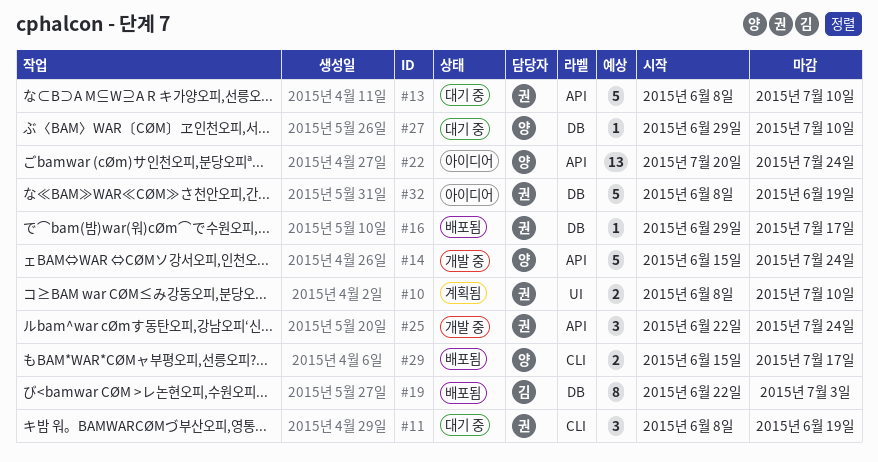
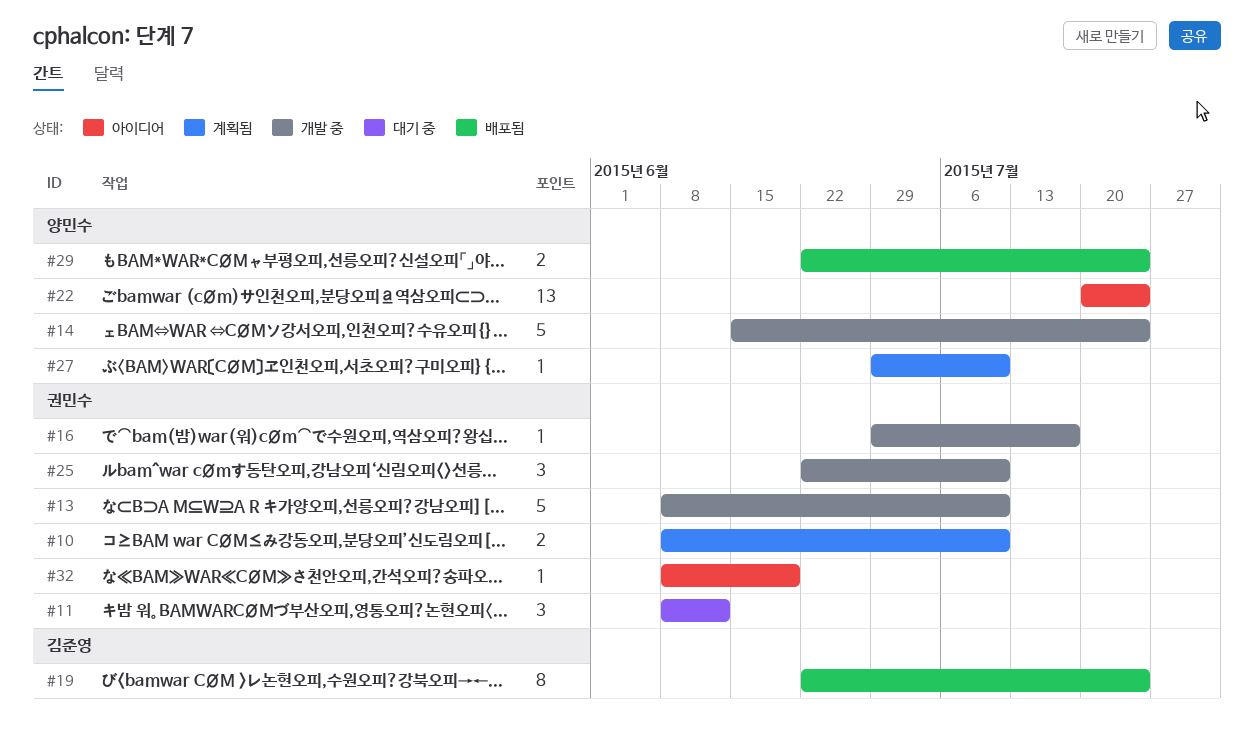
#11, due: Jun 19 -> Jun 12
#13, status: 대기 중 -> 개발 중
#16, status: 배포됨 -> 개발 중
#19, due: Jul 3 -> Jul 24
#25, due: Jul 24 -> Jul 10
#27, status: 대기 중 -> 계획됨
#29, start: Jun 15 -> Jun 22
#29, due: Jul 17 -> Jul 24
#32, estimate: 5 -> 1

